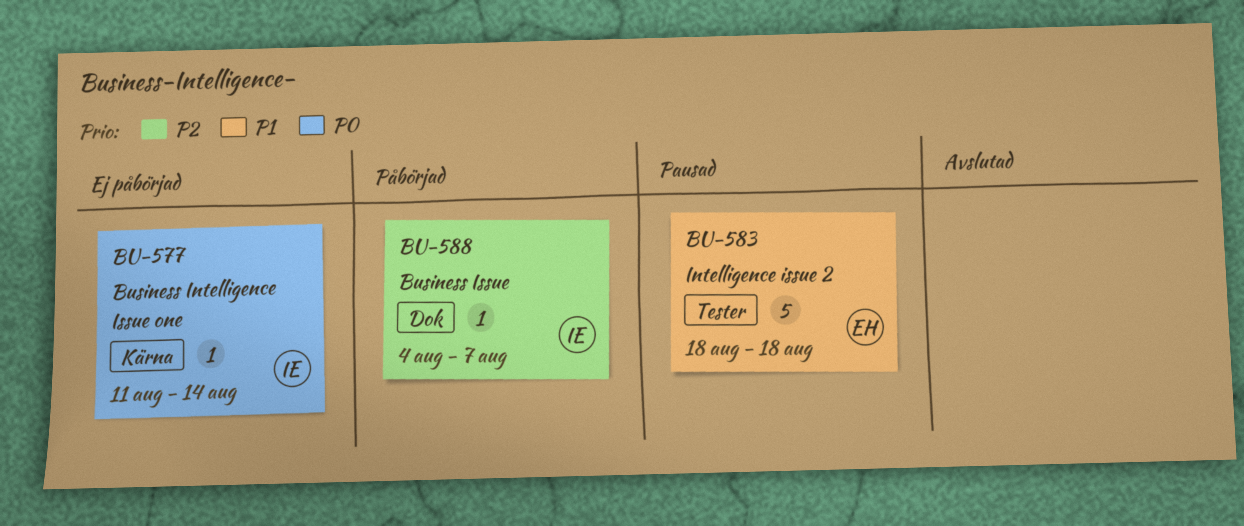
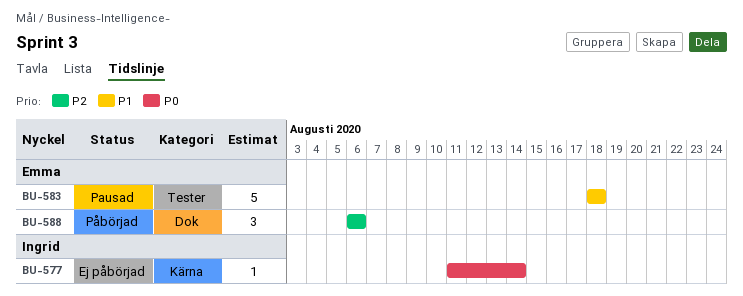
BU-588, owner: Ingrid -> Emma
BU-588, estimate: 1 -> 3
BU-588, start: Aug 4 -> Aug 6
BU-588, due: Aug 7 -> Aug 6

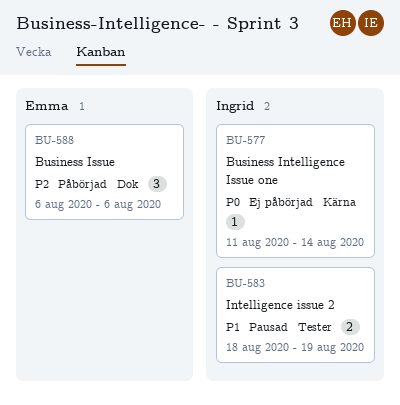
BU-583, owner: Emma -> Ingrid
BU-583, estimate: 5 -> 2
BU-583, due: Aug 18 -> Aug 19

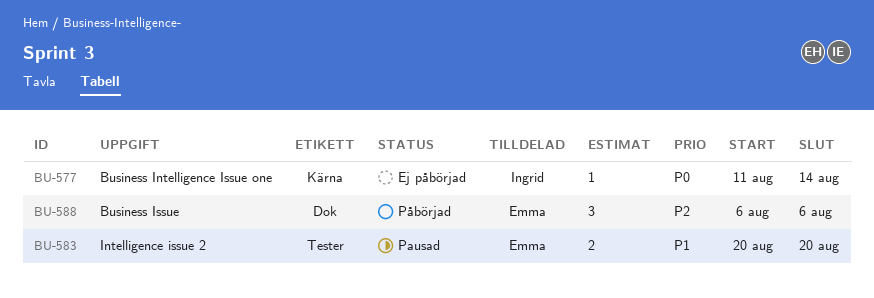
BU-583, owner: Ingrid -> Emma
BU-583, start: Aug 18 -> Aug 20
BU-583, due: Aug 19 -> Aug 20

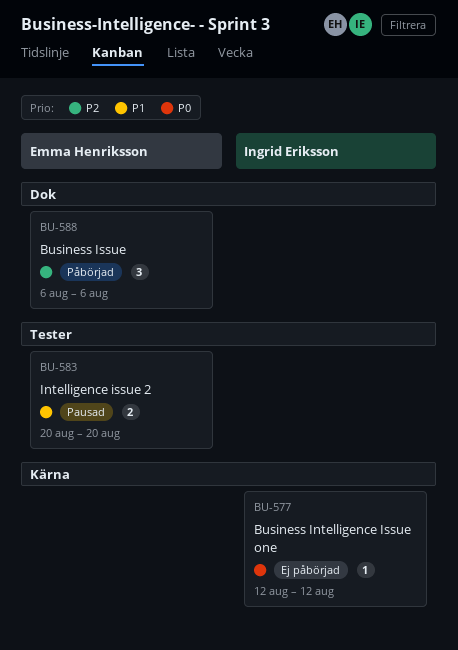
BU-577, start: Aug 11 -> Aug 12
BU-577, due: Aug 14 -> Aug 12

